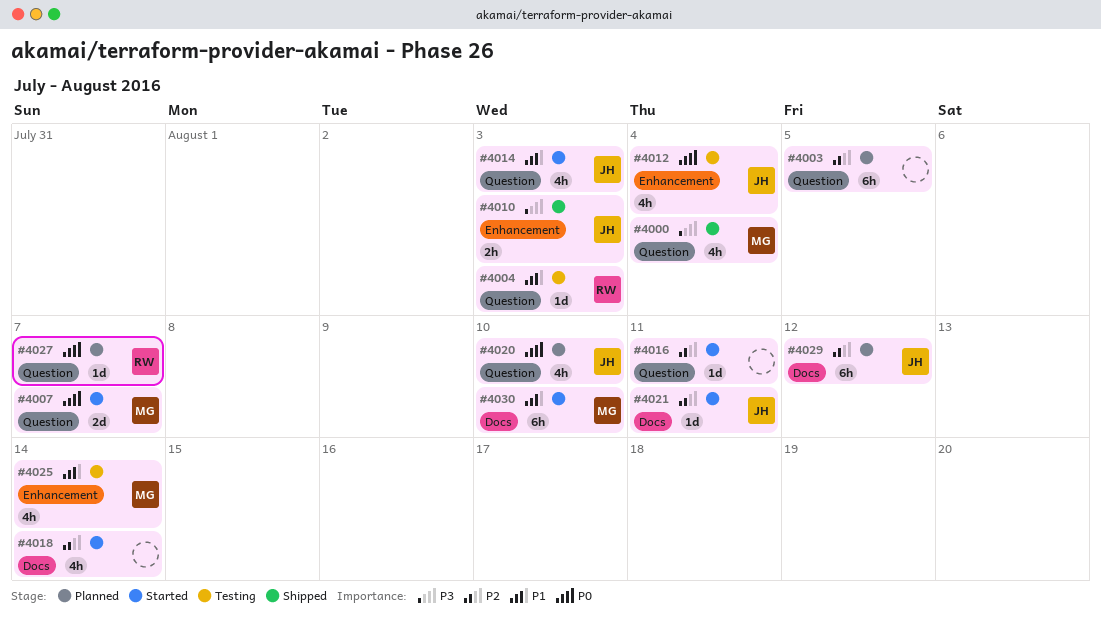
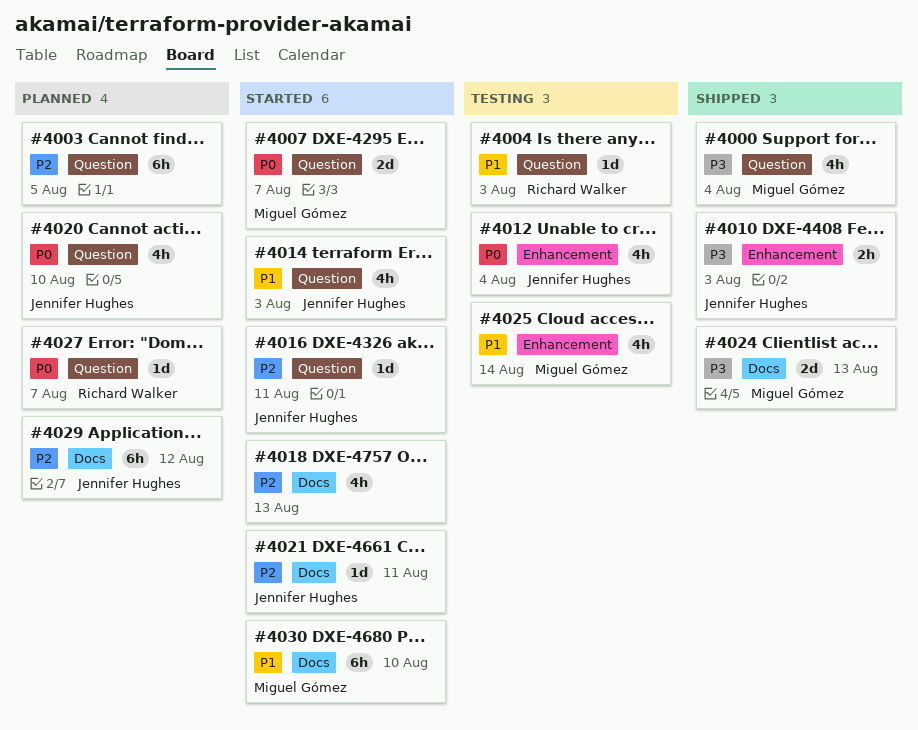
#4016, owner: none -> Jennifer Hughes
#4018, due: Aug 14 -> Aug 13
#4024: none -> present

